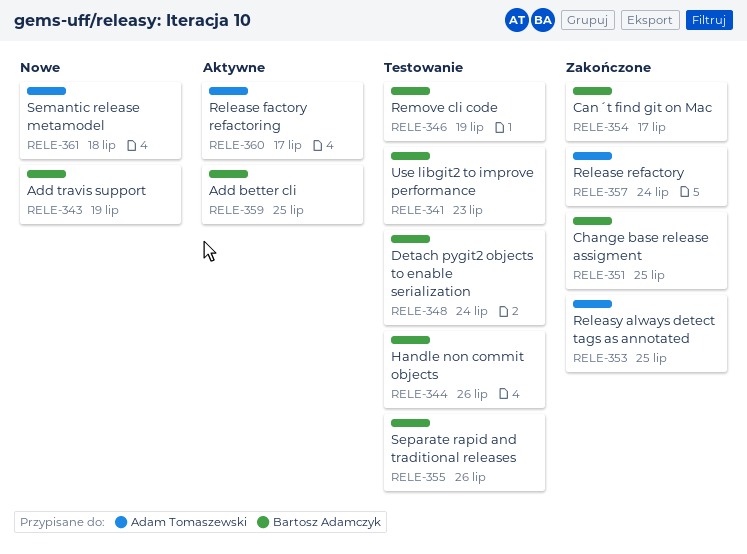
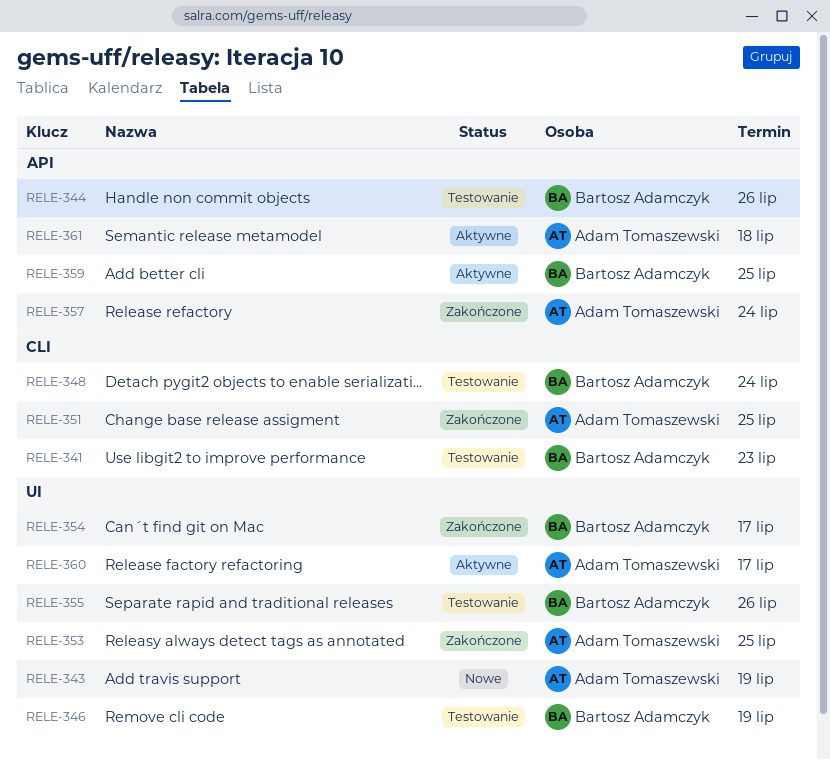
RELE-343, owner: Bartosz Adamczyk -> Adam Tomaszewski
RELE-351, owner: Bartosz Adamczyk -> Adam Tomaszewski
RELE-361, status: Nowe -> Aktywne

